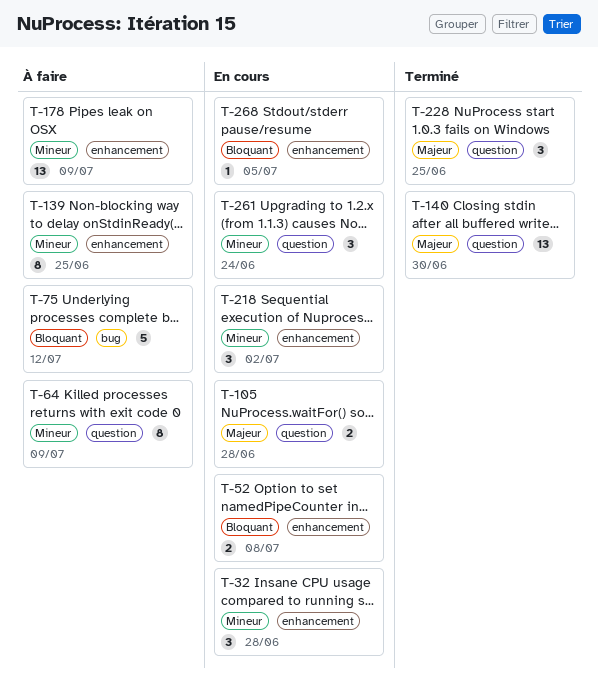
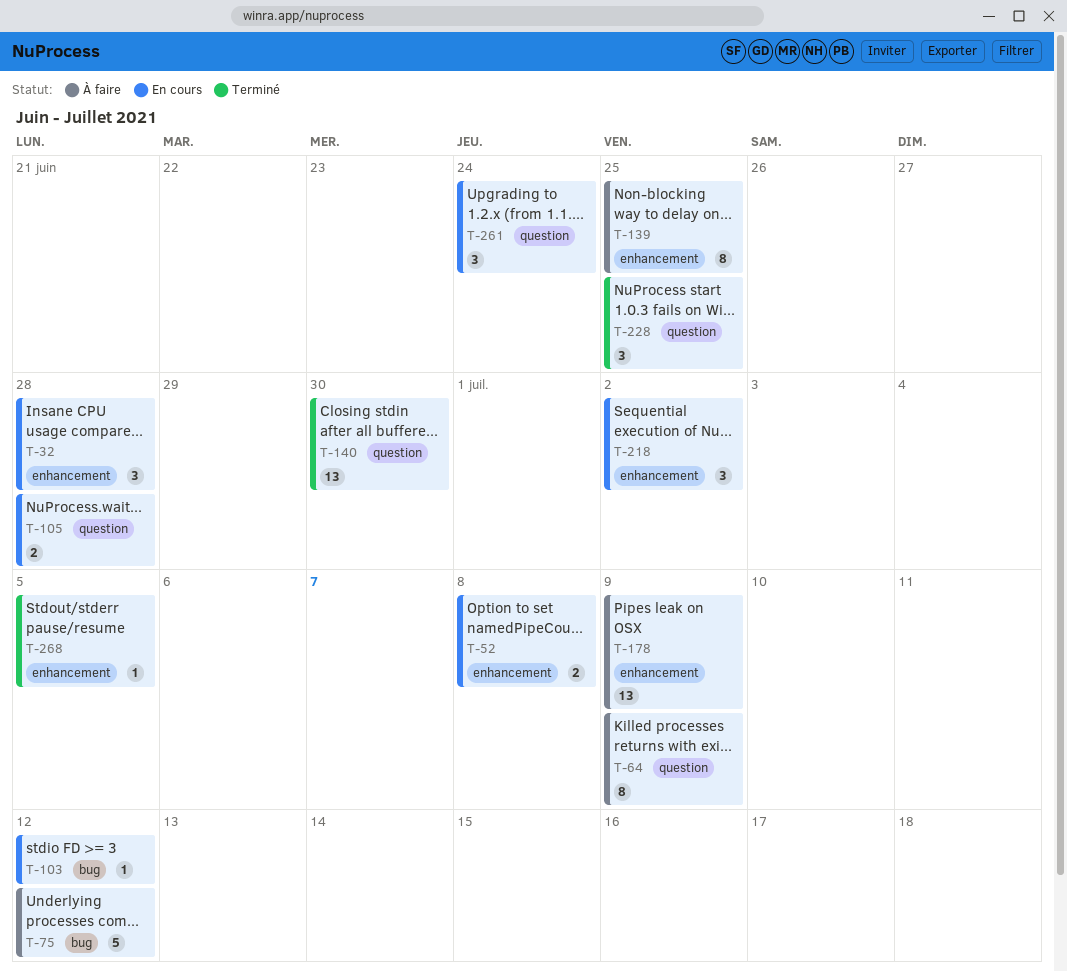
T-103: none -> present
T-268, status: En cours -> Terminé

